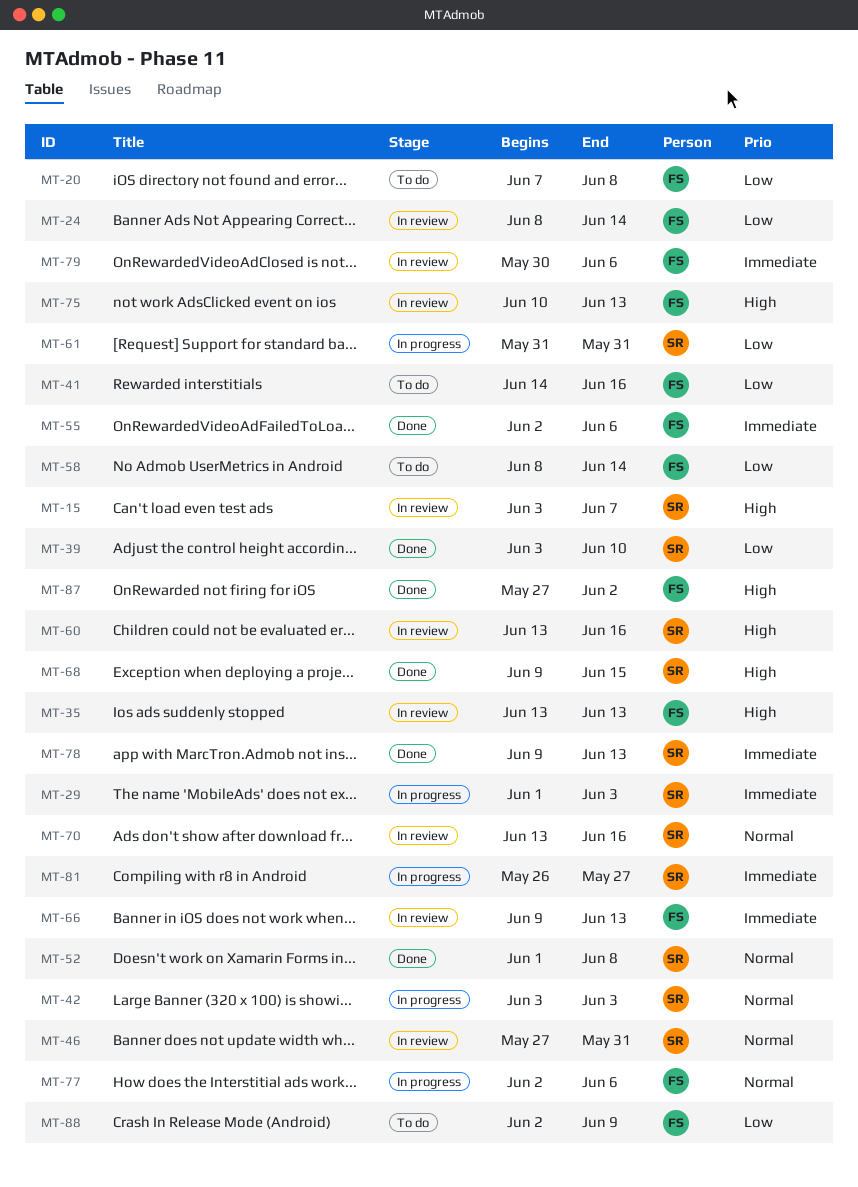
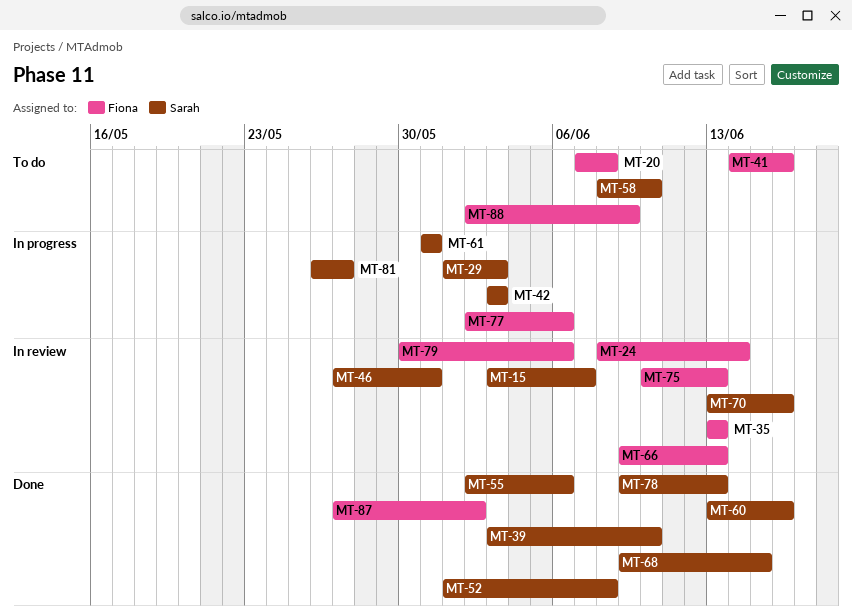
MT-55, owner: Fiona -> Sarah
MT-58, owner: Fiona -> Sarah
MT-58, due: Jun 14 -> Jun 10
MT-60, status: In review -> Done

